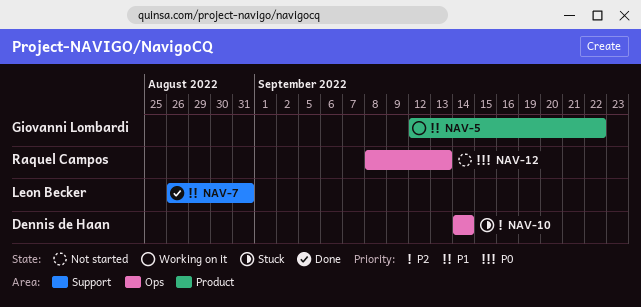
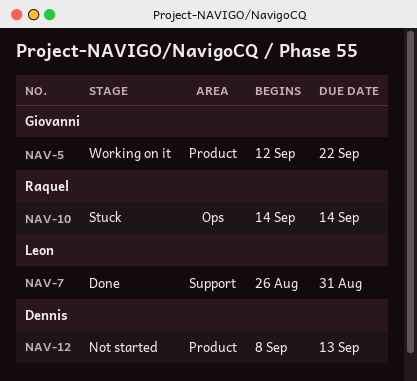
NAV-10, owner: Dennis de Haan -> Raquel Campos
NAV-12, owner: Raquel Campos -> Dennis de Haan
NAV-12, label: Ops -> Product

